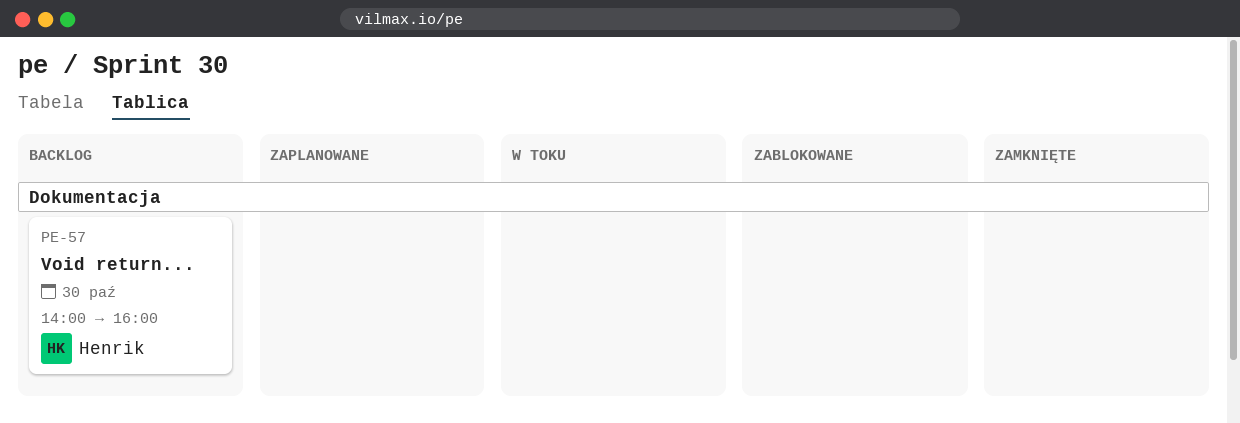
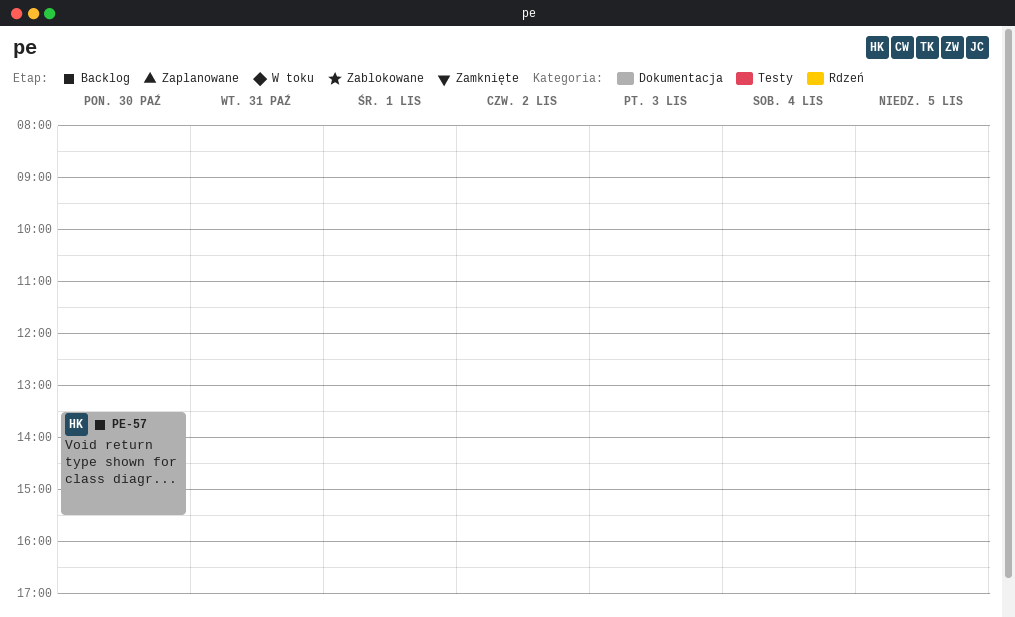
PE-57, begins: 14:00 -> 13:30
PE-57, ends: 16:00 -> 15:30

